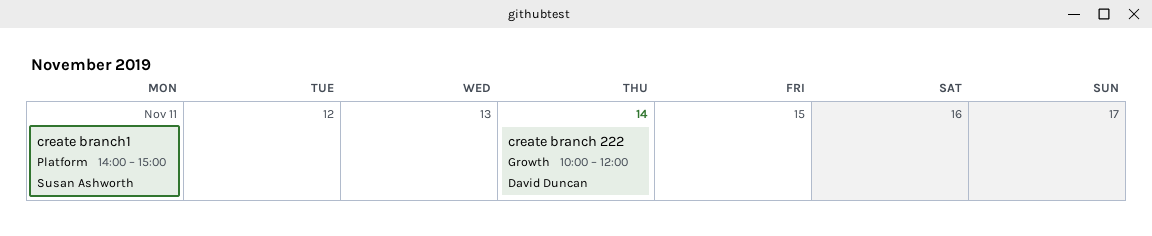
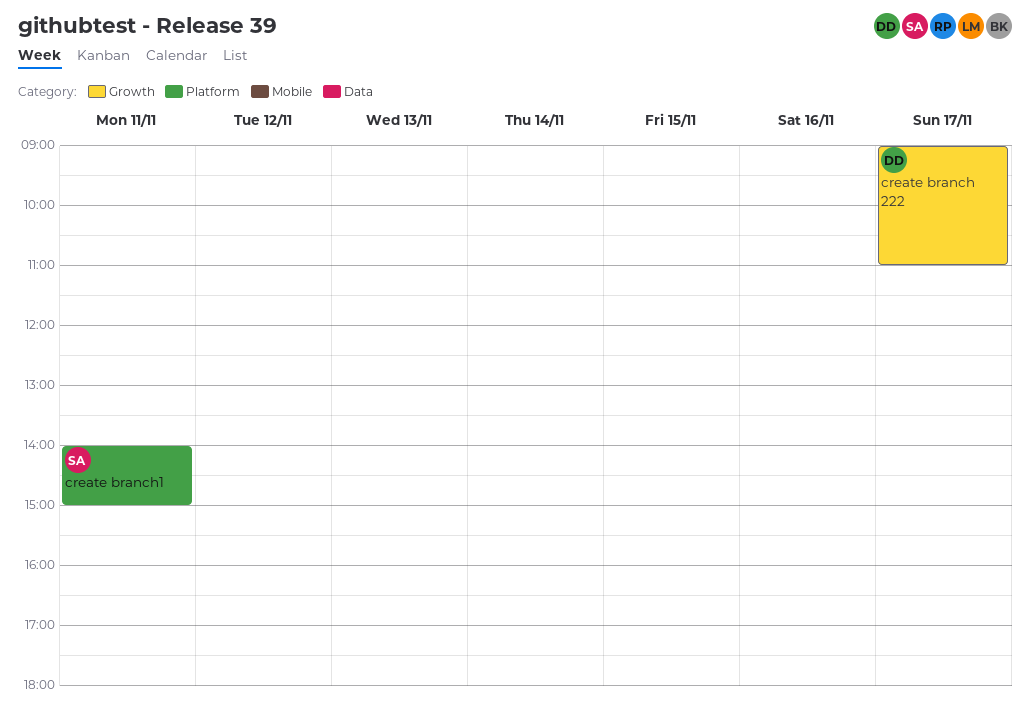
create branch 222, day: Nov 14 -> Nov 17
create branch 222, begins: 10:00 -> 09:00
create branch 222, ends: 12:00 -> 11:00

